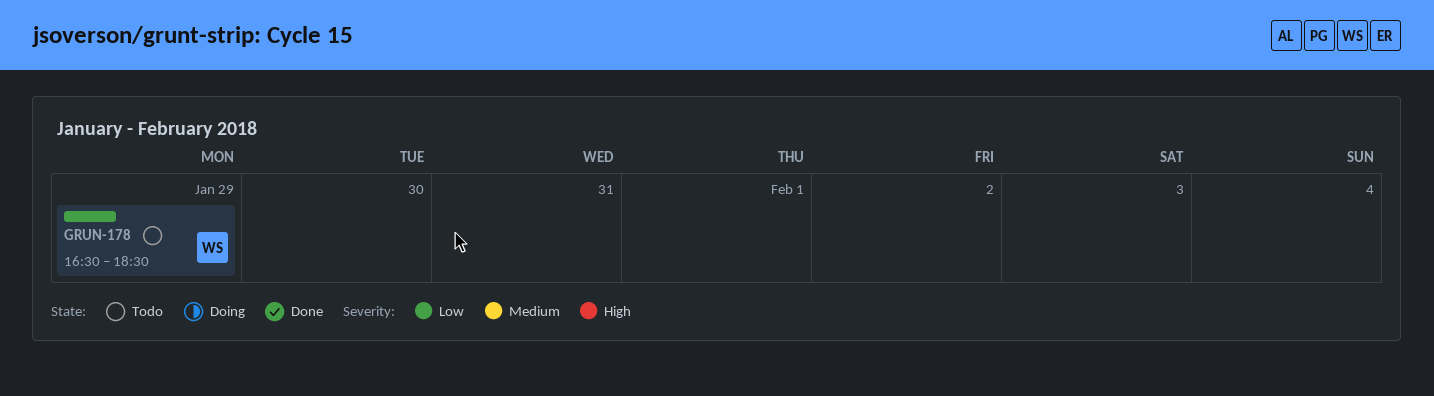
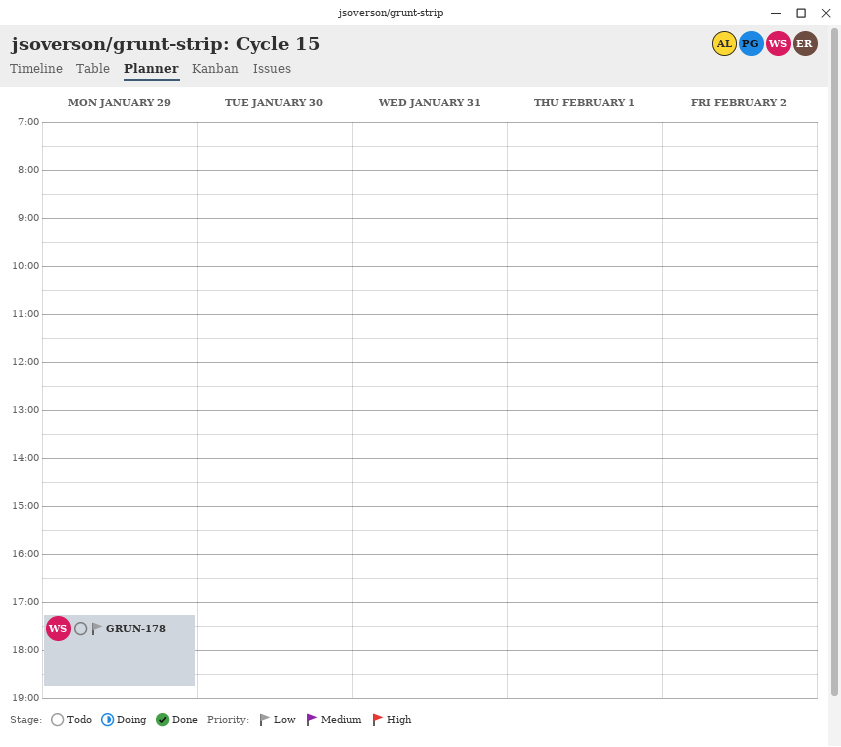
GRUN-178, begins: 16:30 -> 17:15
GRUN-178, ends: 18:30 -> 18:45

